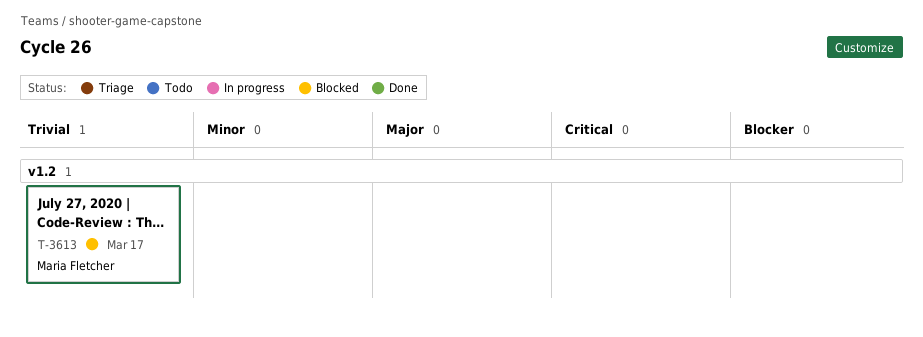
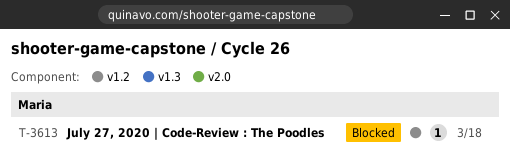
T-3613, due: Mar 17 -> Mar 18

